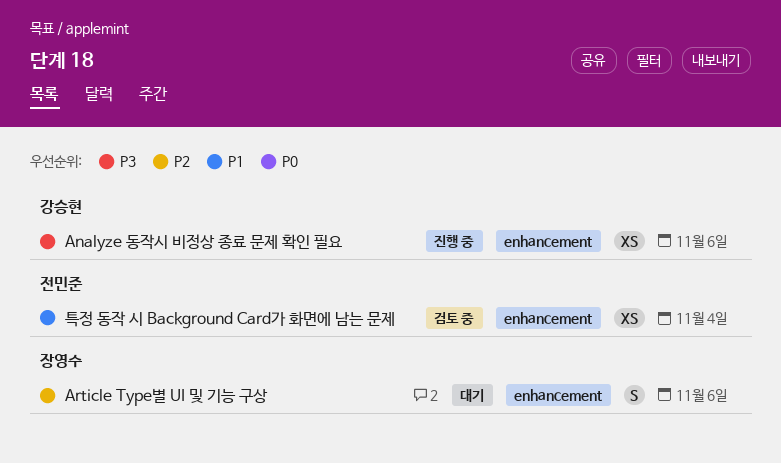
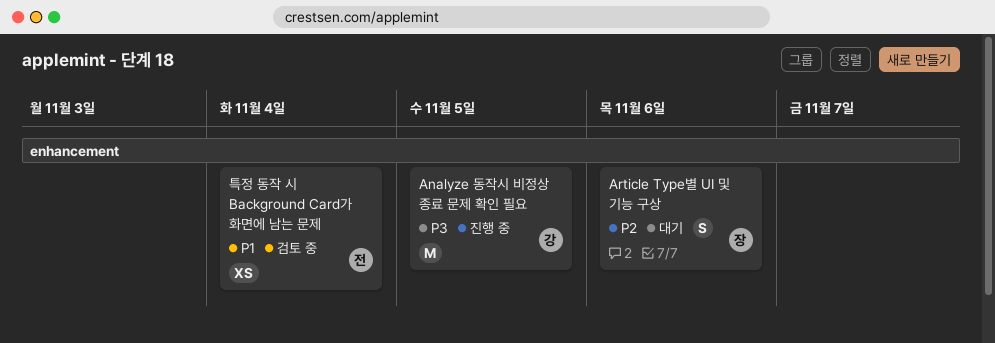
Analyze 동작시 비정상 종료 문제 확인 필요, estimate: XS -> M
Analyze 동작시 비정상 종료 문제 확인 필요, due: Nov 6 -> Nov 5

